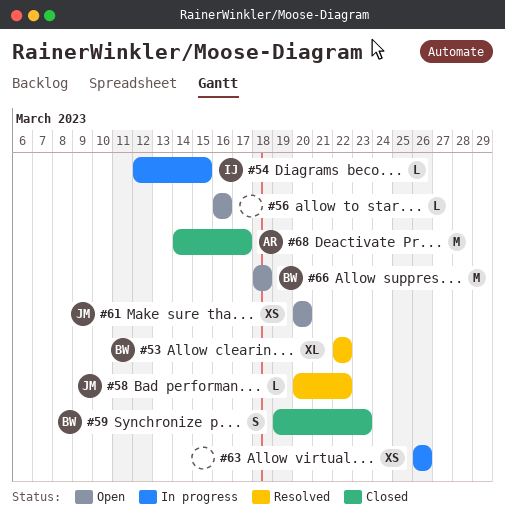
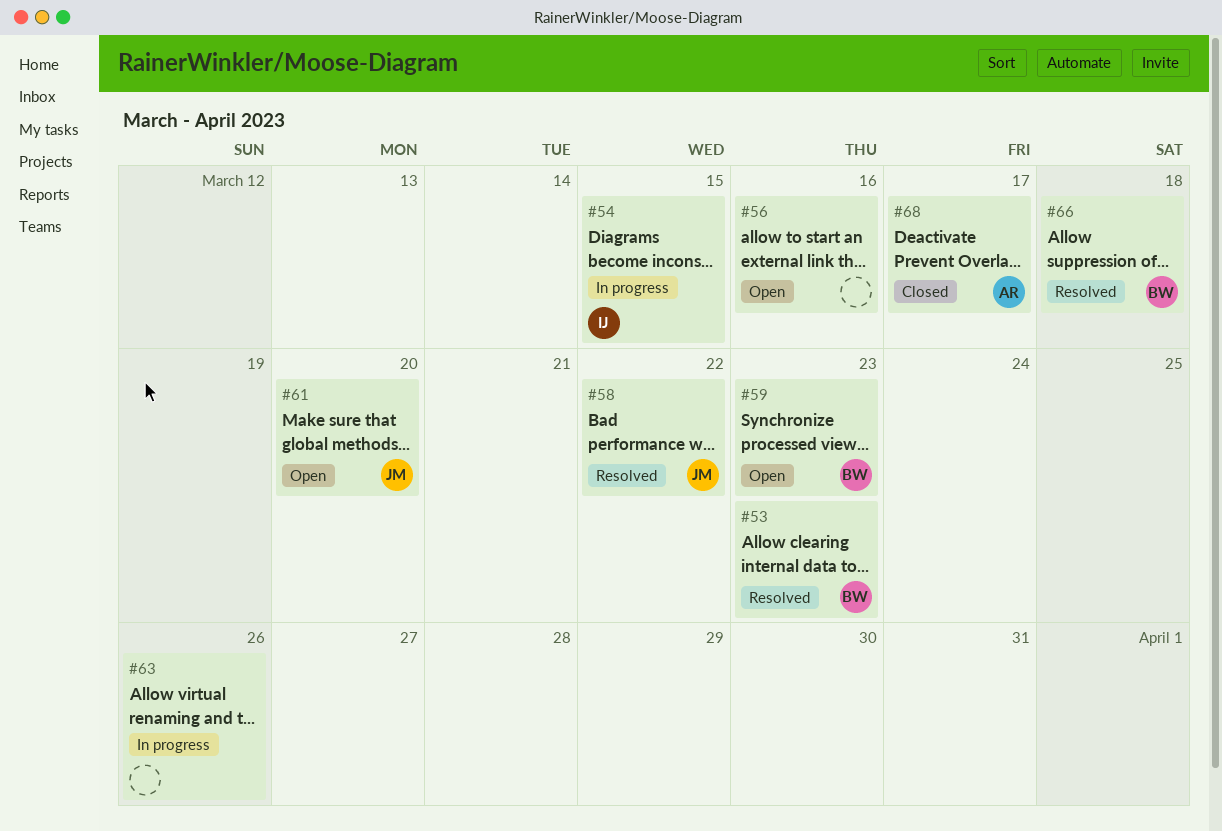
#53, due: Mar 22 -> Mar 23
#59, status: Closed -> Open
#66, status: Open -> Resolved

